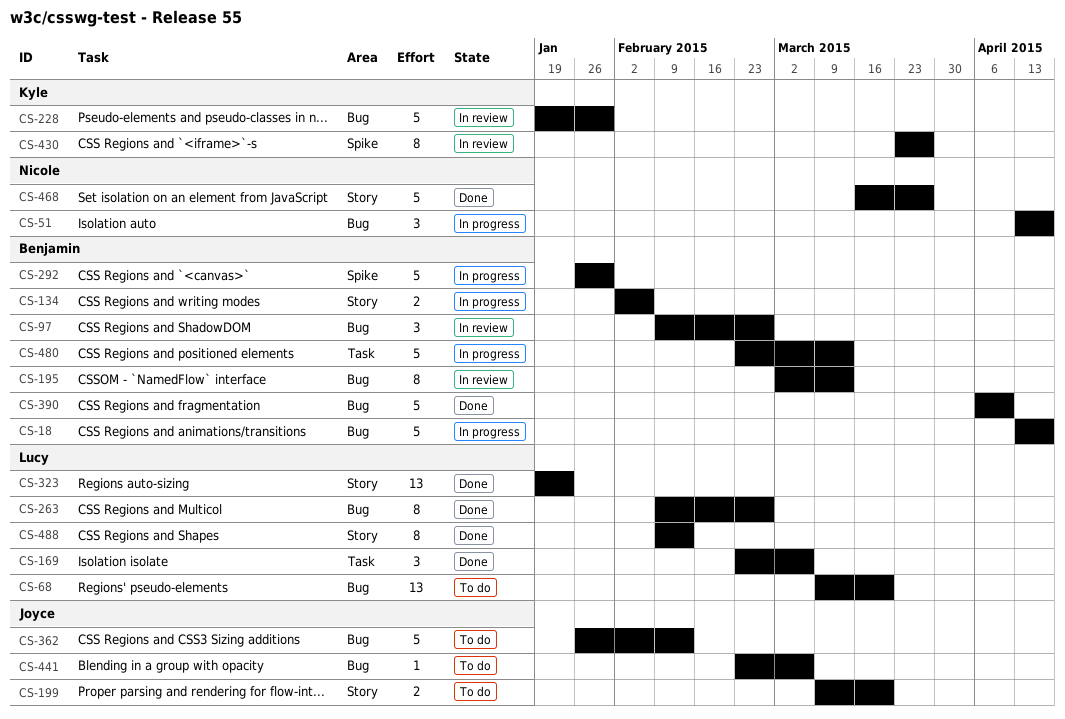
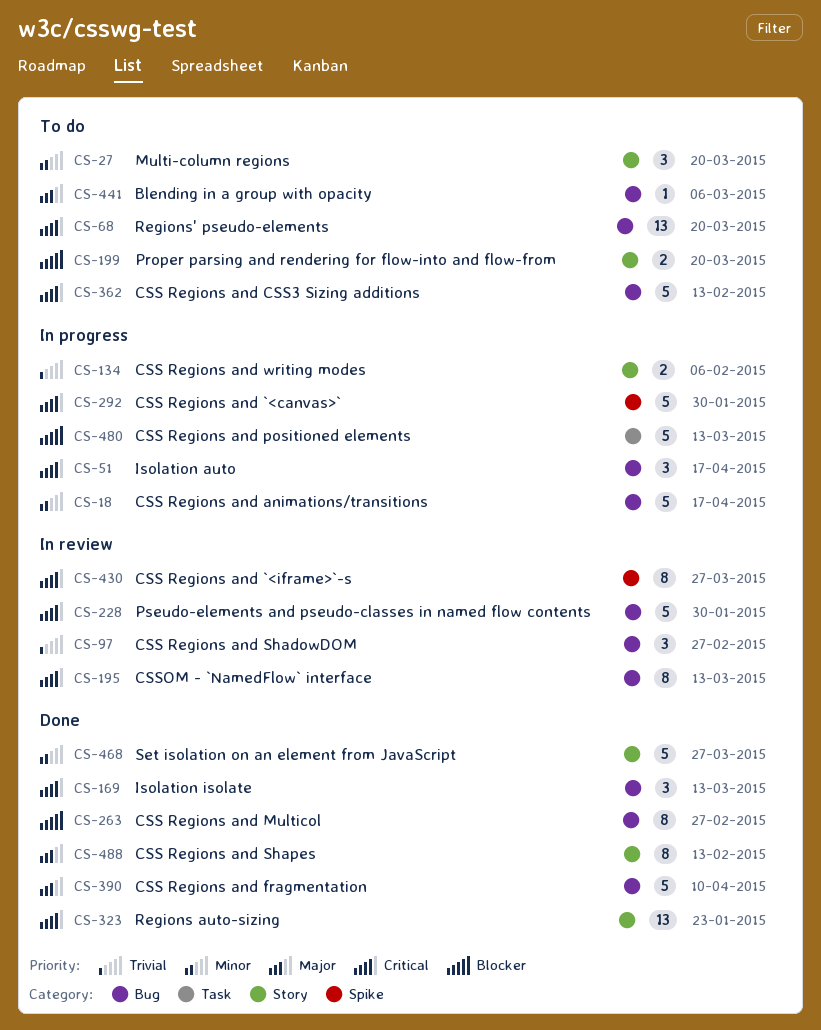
CS-27: none -> present
CS-169, label: Task -> Bug
CS-169, due: Mar 6 -> Mar 13

